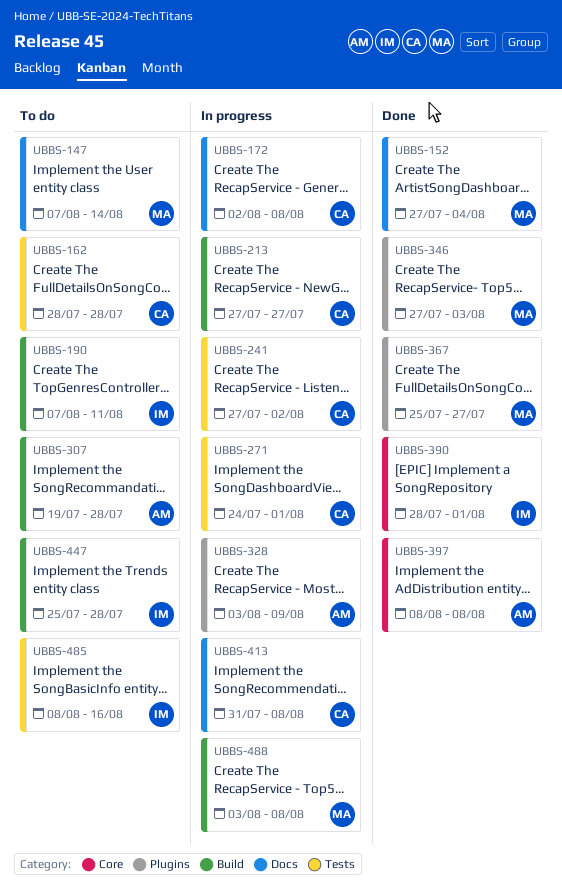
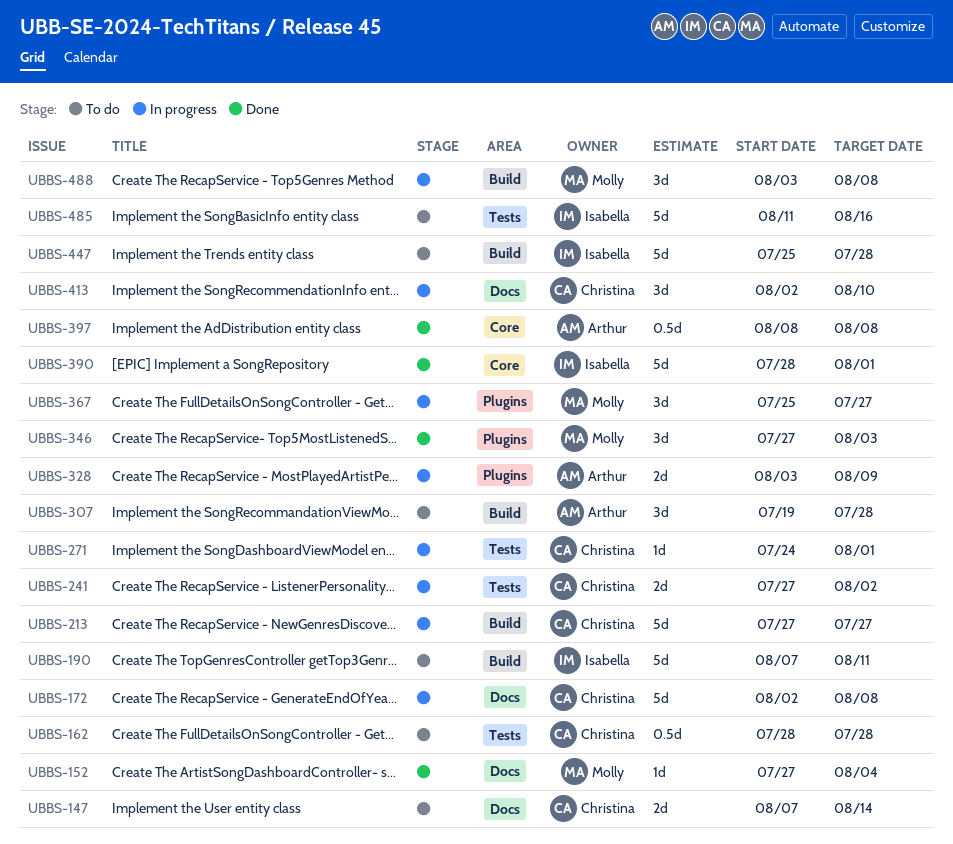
UBBS-147, owner: Molly -> Christina
UBBS-367, status: Done -> In progress
UBBS-413, start: Jul 31 -> Aug 2
UBBS-413, due: Aug 8 -> Aug 10
UBBS-485, start: Aug 8 -> Aug 11

